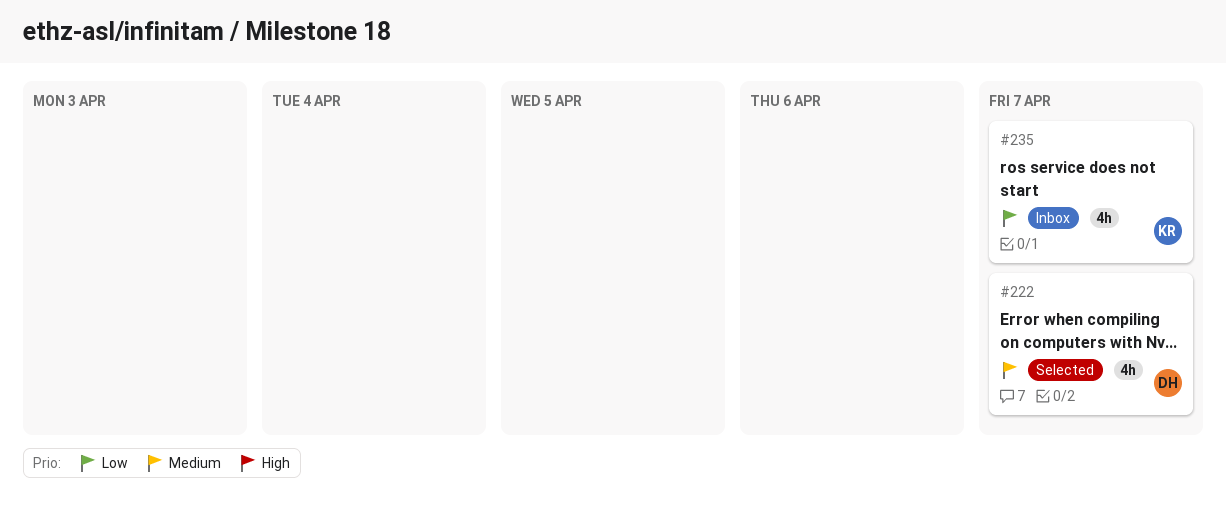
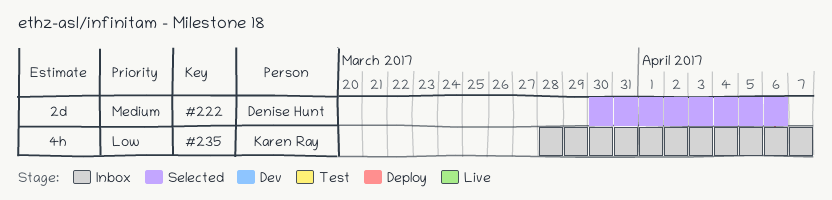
#222, estimate: 4h -> 2d
#222, due: Apr 7 -> Apr 6

